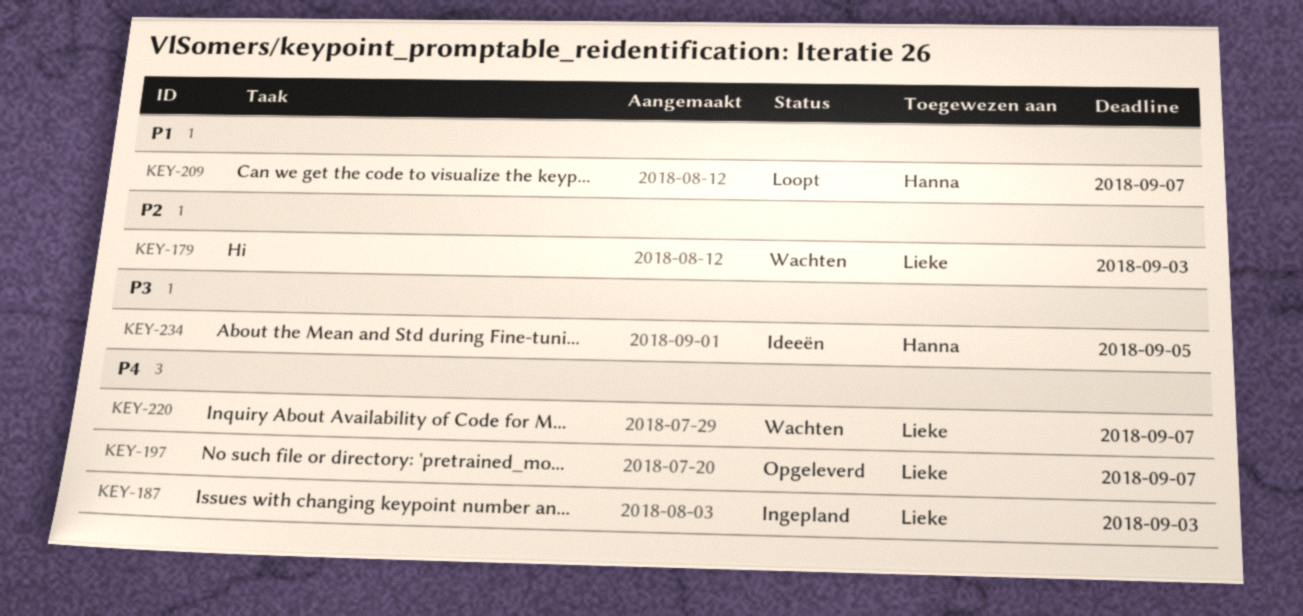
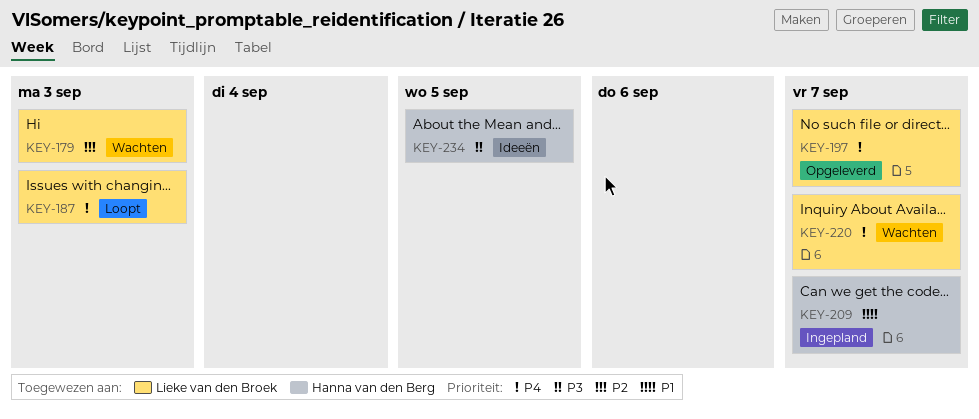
KEY-187, status: Ingepland -> Loopt
KEY-209, status: Loopt -> Ingepland

